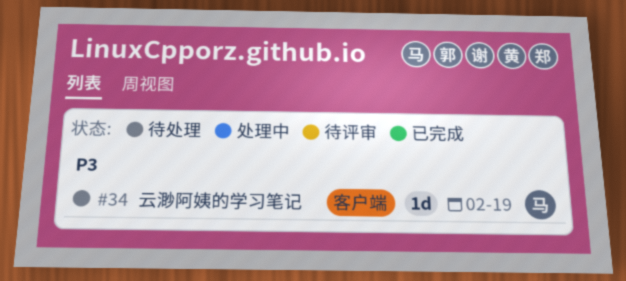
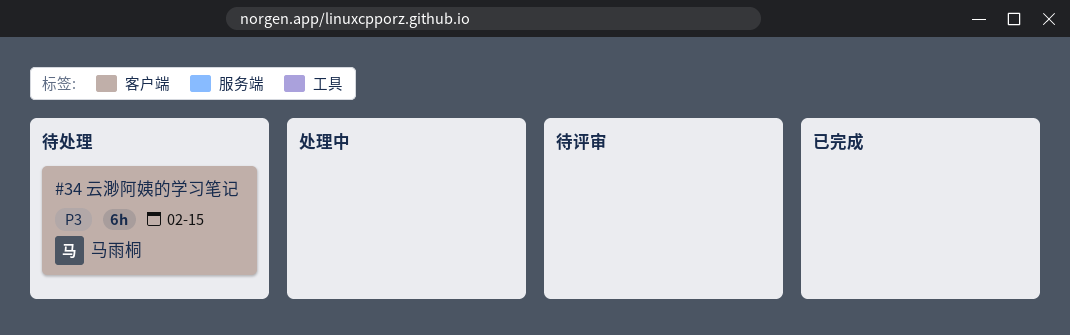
#34, estimate: 1d -> 6h
#34, due: Feb 19 -> Feb 15

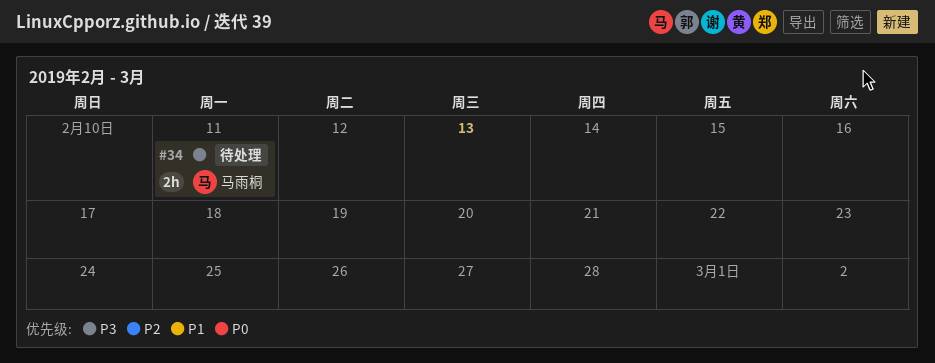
#34, estimate: 6h -> 2h
#34, due: Feb 15 -> Feb 11

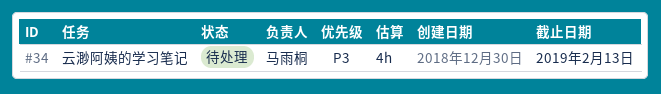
#34, estimate: 2h -> 4h
#34, due: Feb 11 -> Feb 13

